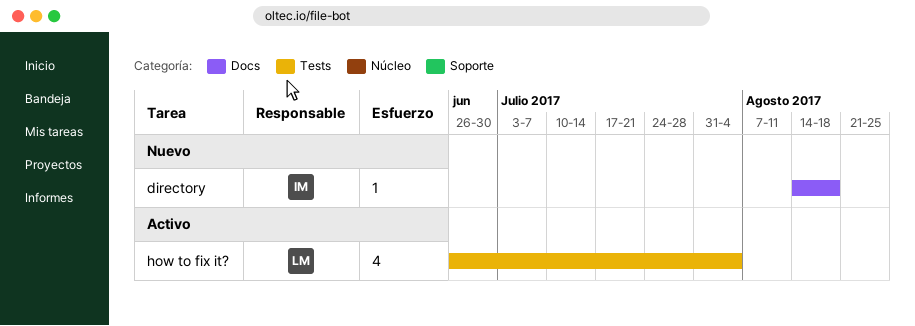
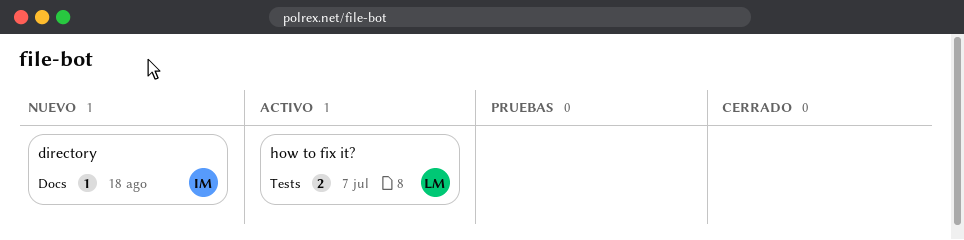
how to fix it?, estimate: 4 -> 2
how to fix it?, due: Aug 4 -> Jul 7

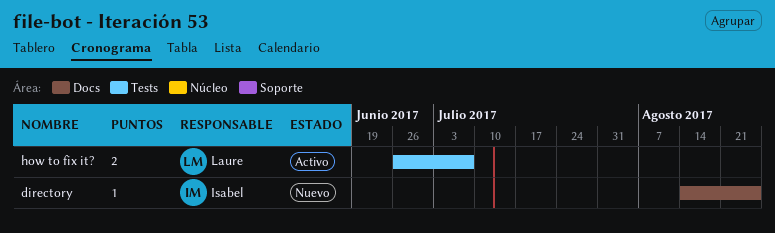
directory, due: Aug 18 -> Aug 25

